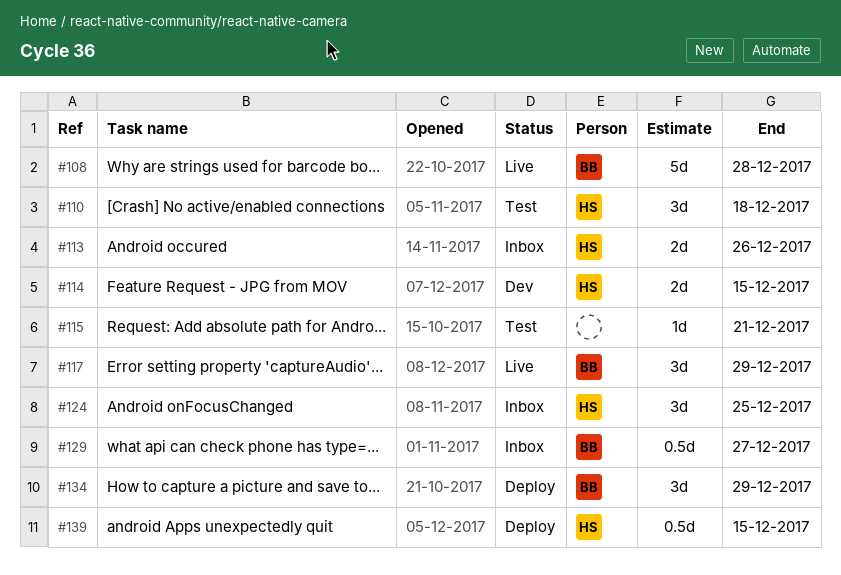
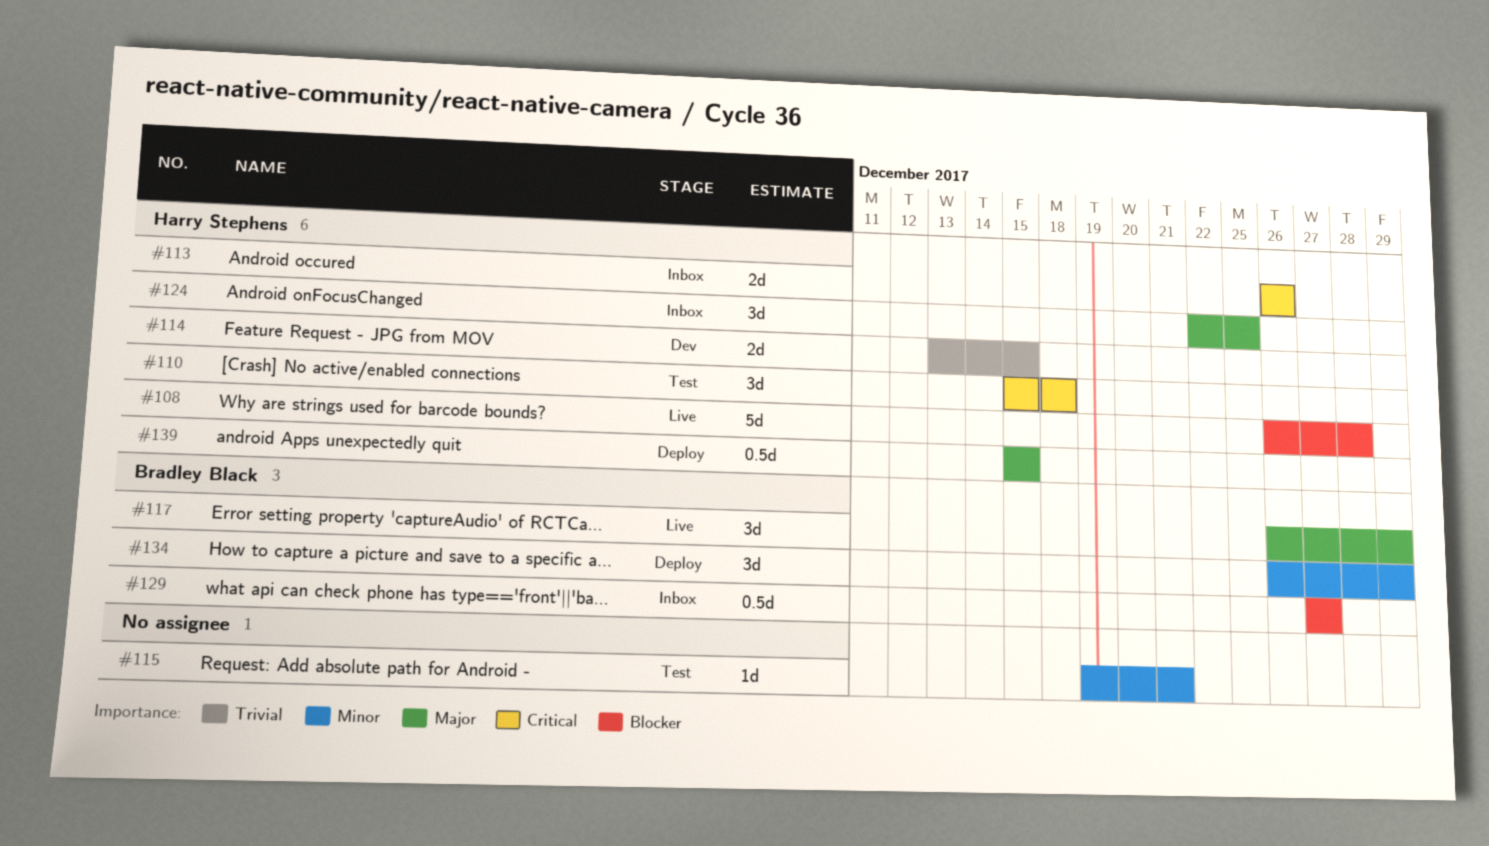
#108, owner: Bradley Black -> Harry Stephens

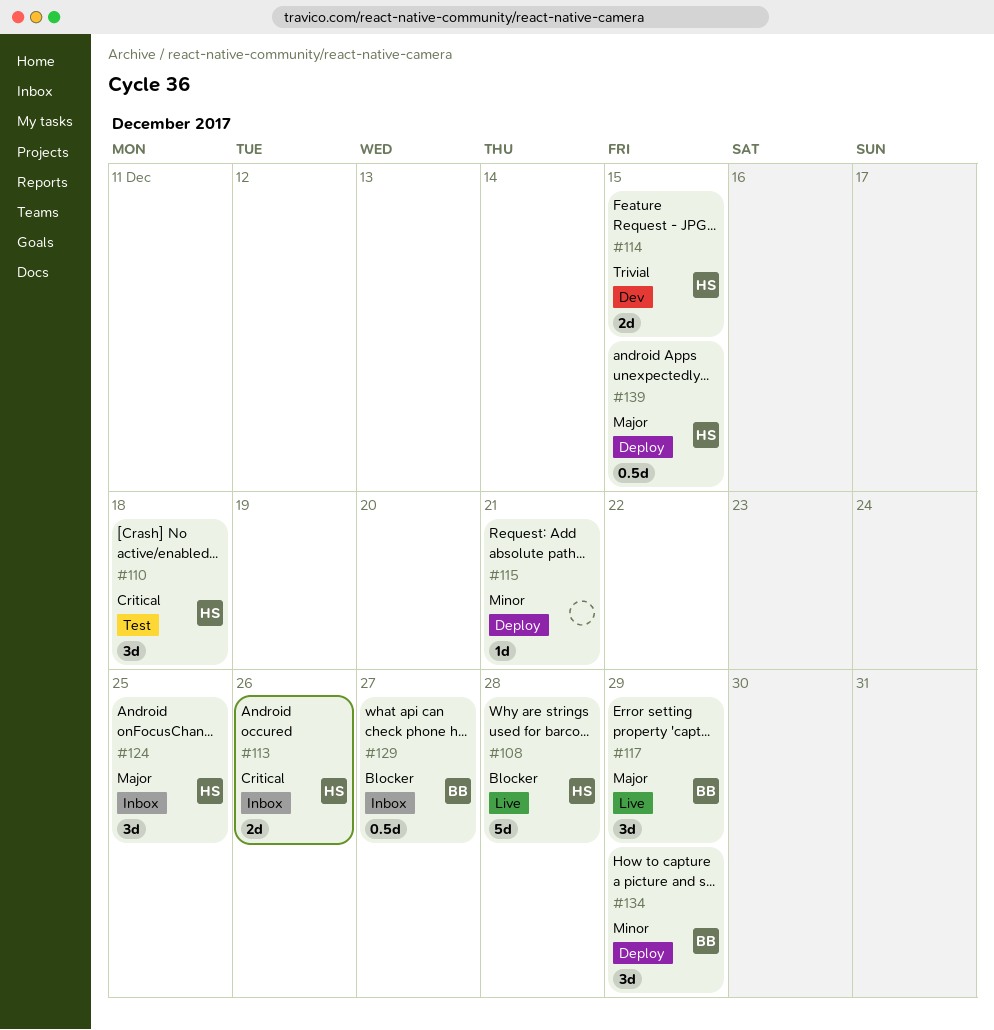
#115, status: Test -> Deploy

